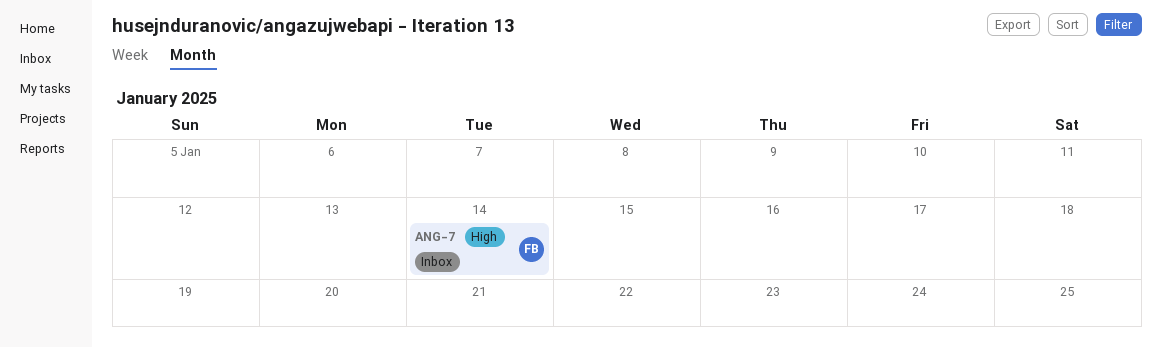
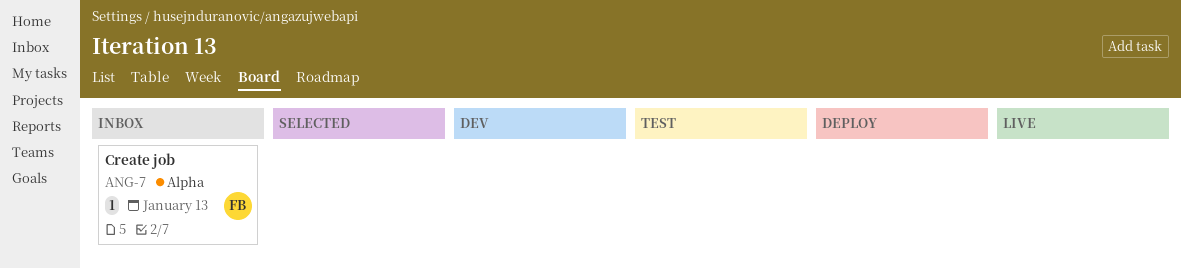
ANG-7, due: Jan 14 -> Jan 13

